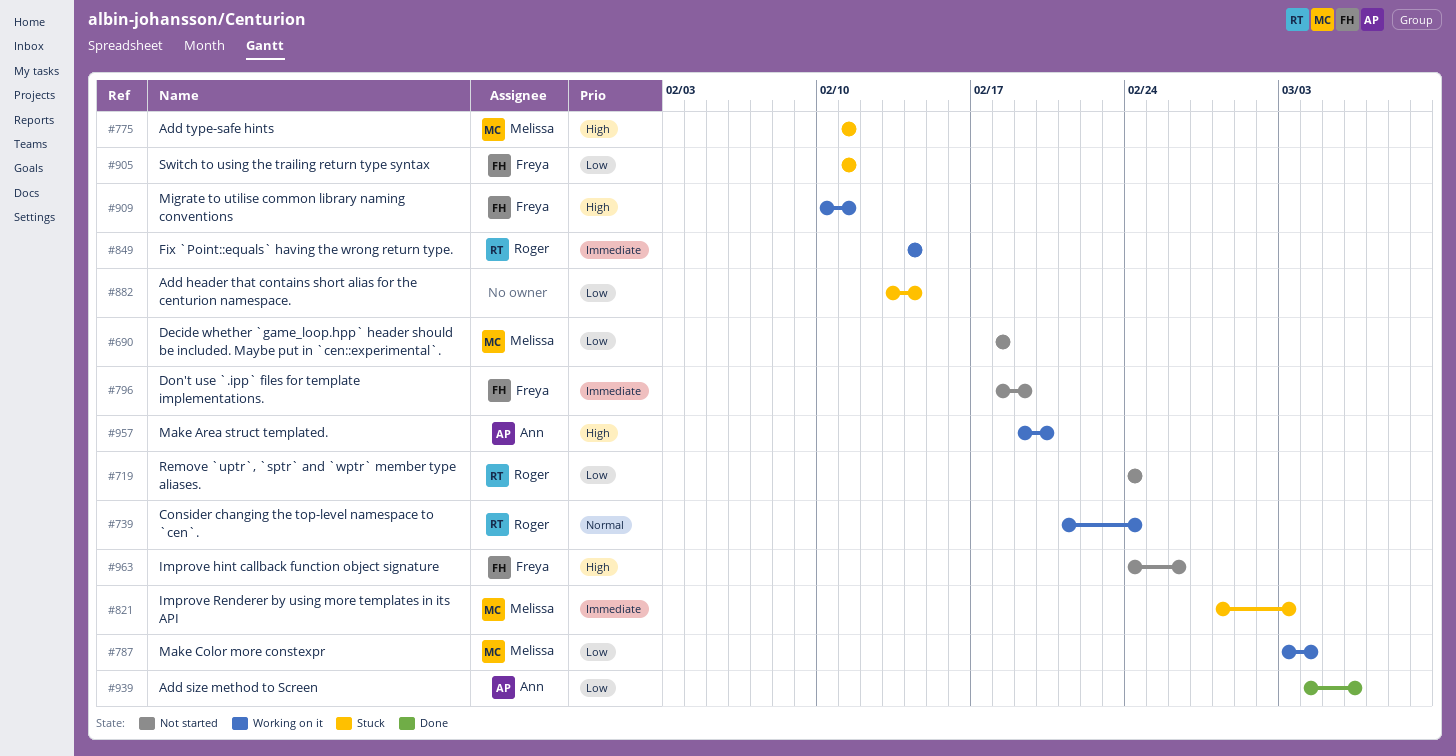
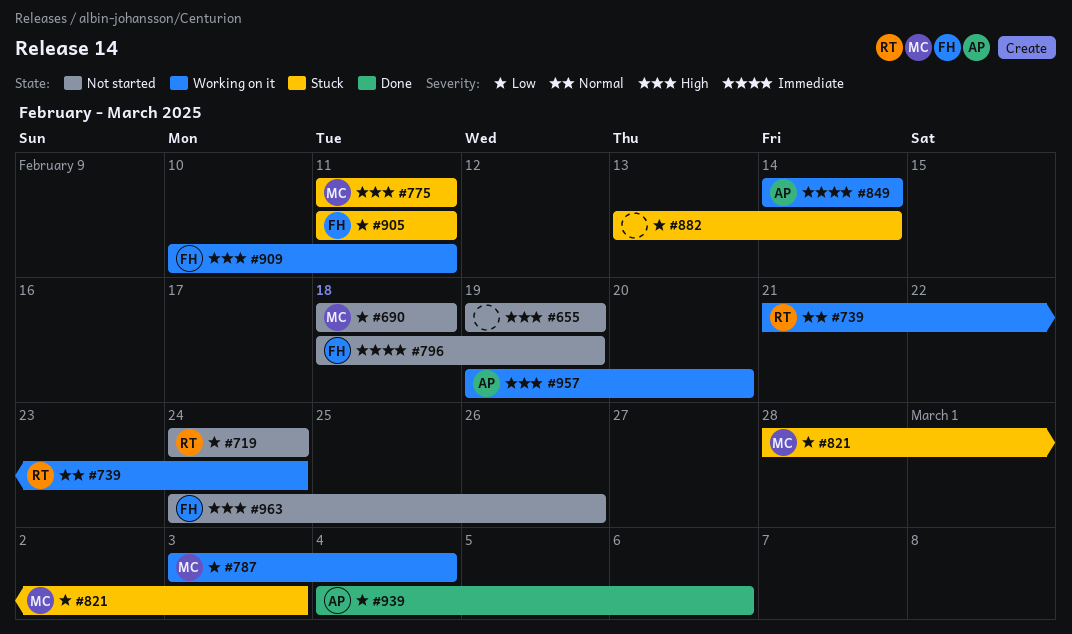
#655: none -> present
#821, priority: Immediate -> Low
#849, owner: Roger -> Ann

